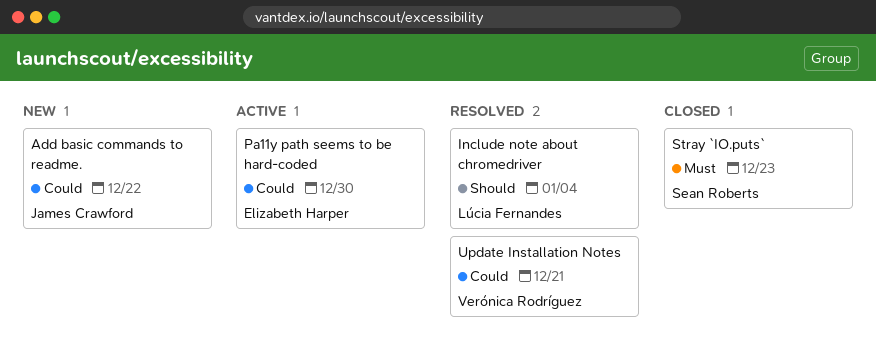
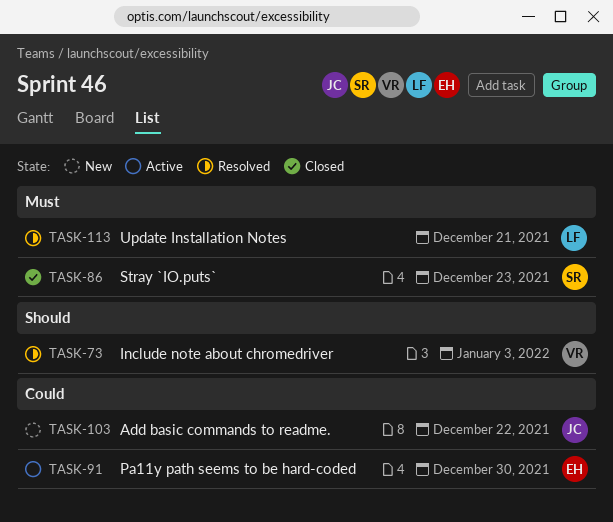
Include note about chromedriver, owner: Lúcia Fernandes -> Verónica Rodríguez
Include note about chromedriver, due: Jan 4 -> Jan 3
Update Installation Notes, owner: Verónica Rodríguez -> Lúcia Fernandes
Update Installation Notes, priority: Could -> Must

